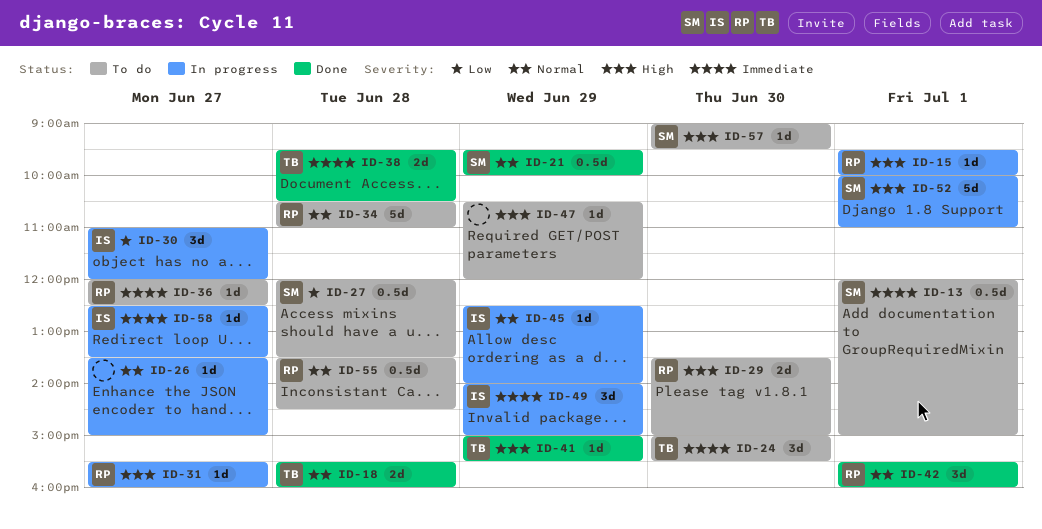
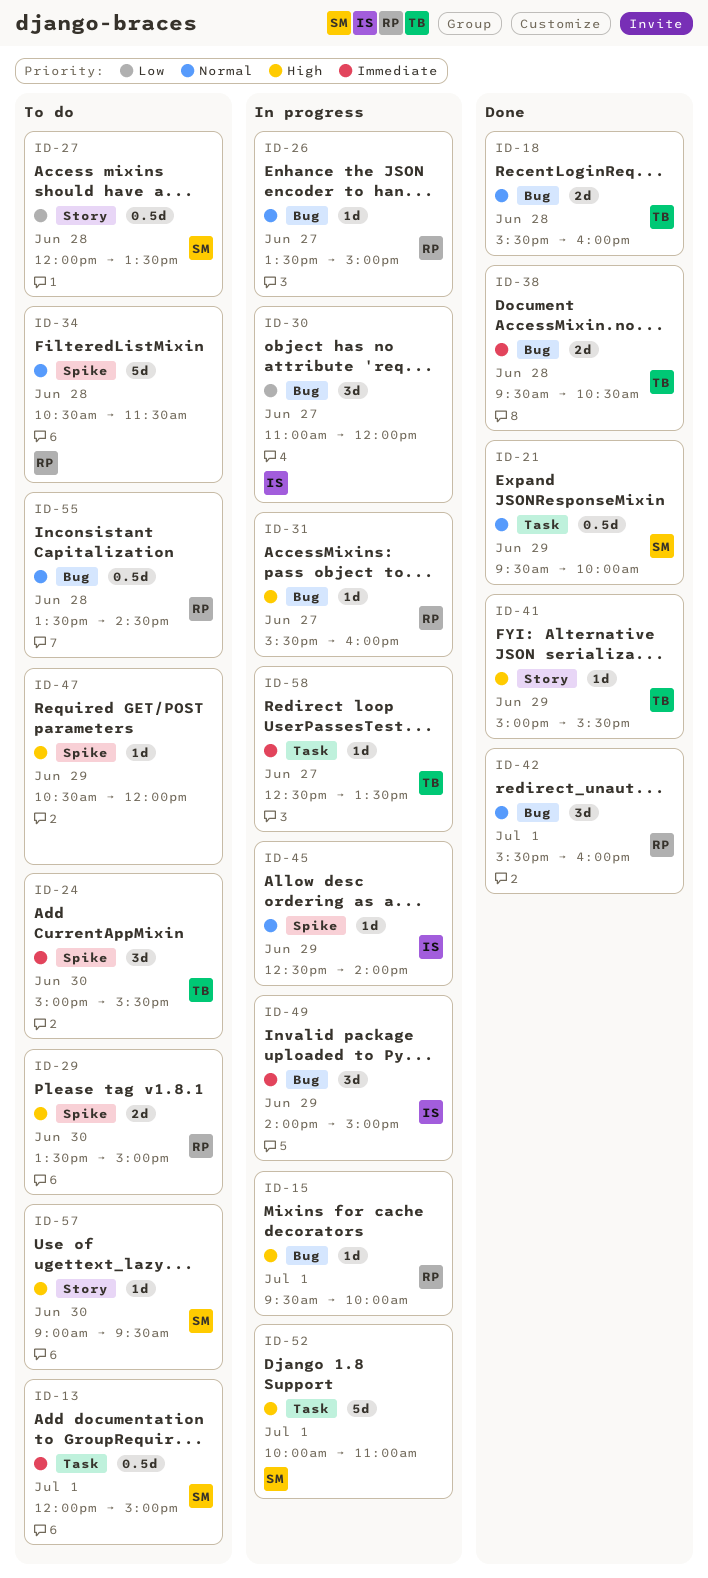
ID-26, owner: none -> RP
ID-34, ends: 11:00 -> 11:30
ID-36: present -> none
ID-58, owner: IS -> TB

